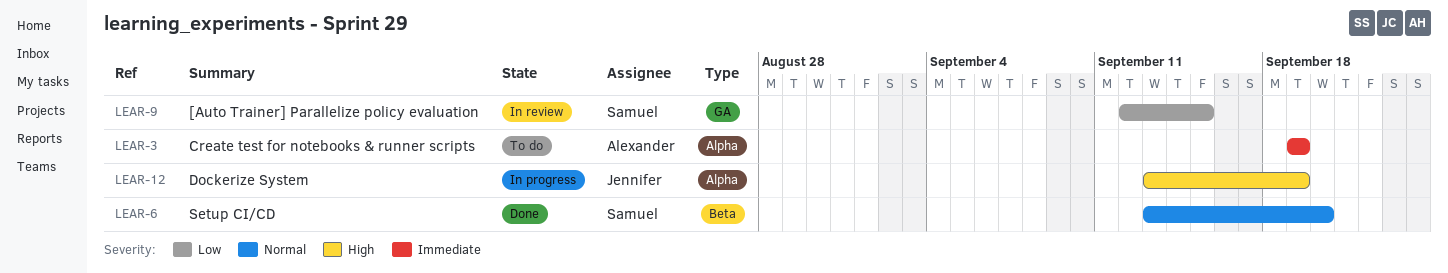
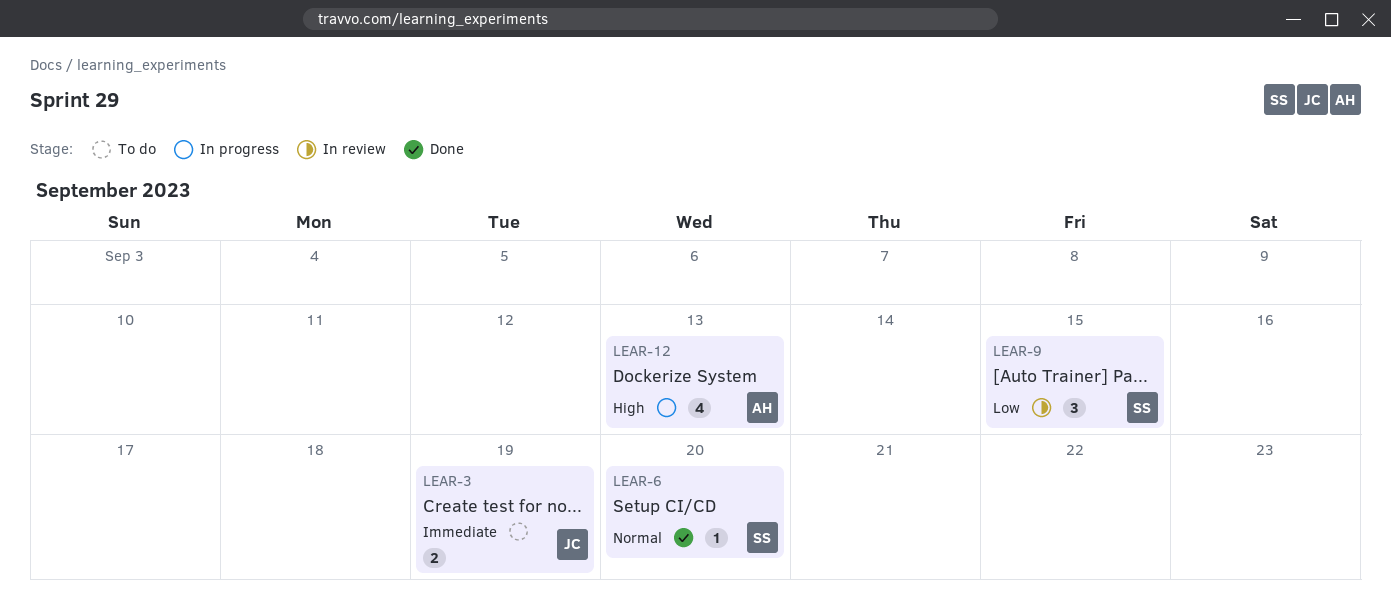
LEAR-3, owner: Alexander -> Jennifer
LEAR-12, owner: Jennifer -> Alexander
LEAR-12, due: Sep 19 -> Sep 13

